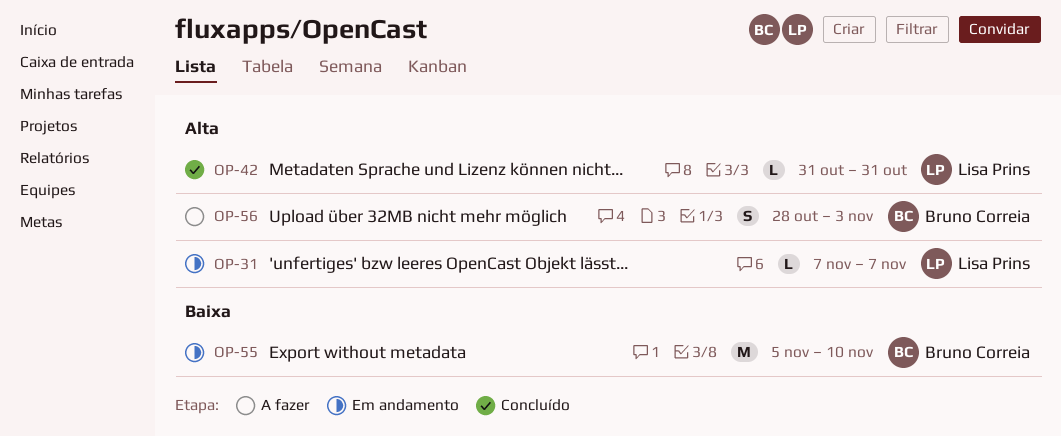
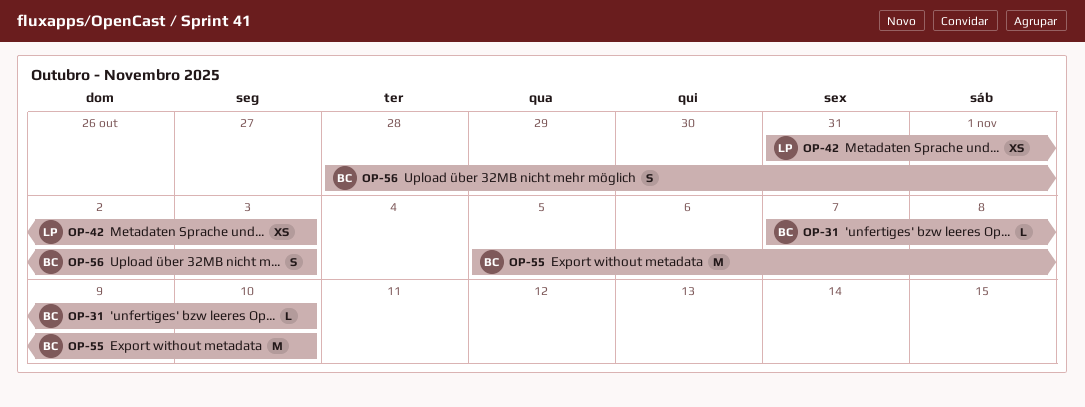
OP-31, owner: Lisa Prins -> Bruno Correia
OP-31, due: Nov 7 -> Nov 10
OP-42, estimate: L -> XS
OP-42, due: Oct 31 -> Nov 3

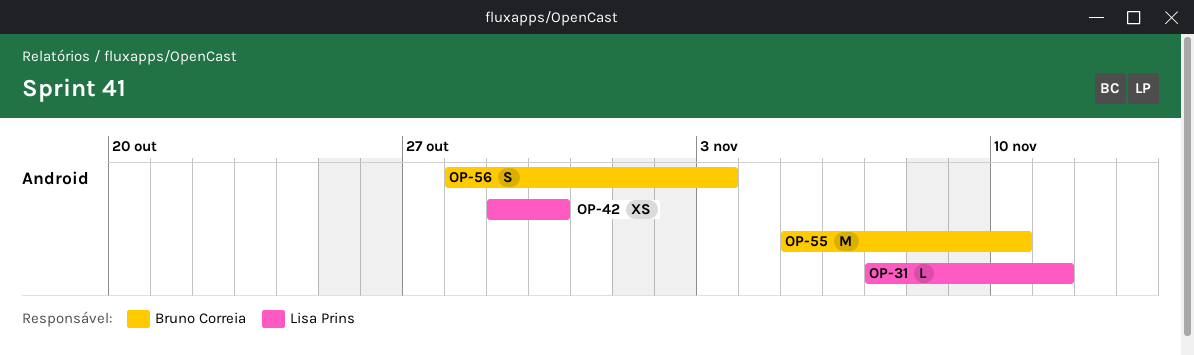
OP-31, owner: Bruno Correia -> Lisa Prins
OP-31, due: Nov 10 -> Nov 11
OP-42, start: Oct 31 -> Oct 29
OP-42, due: Nov 3 -> Oct 30

